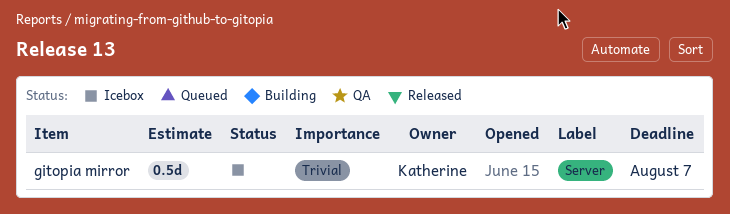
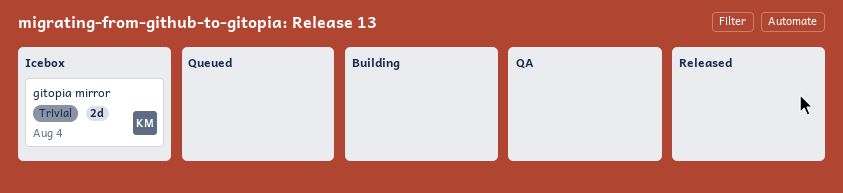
gitopia mirror, estimate: 0.5d -> 2d
gitopia mirror, due: Aug 7 -> Aug 4

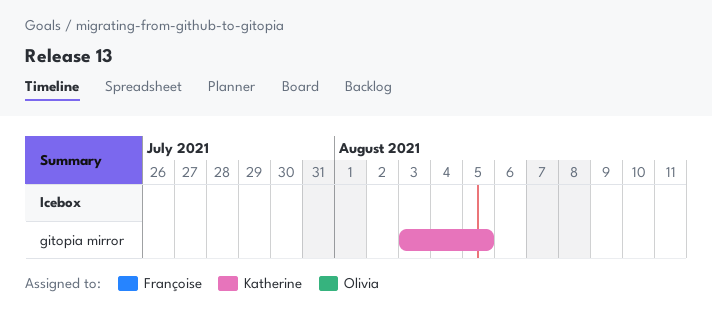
gitopia mirror, due: Aug 4 -> Aug 5

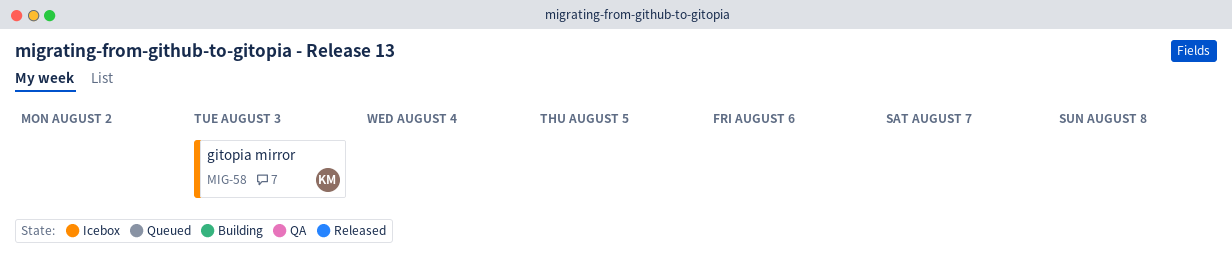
gitopia mirror, due: Aug 5 -> Aug 3

